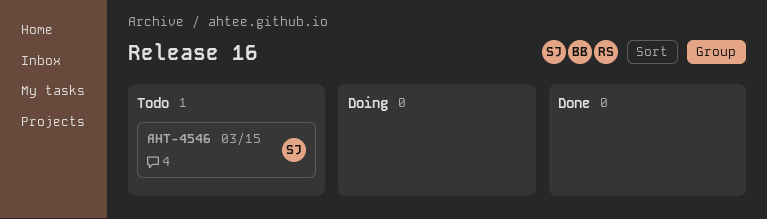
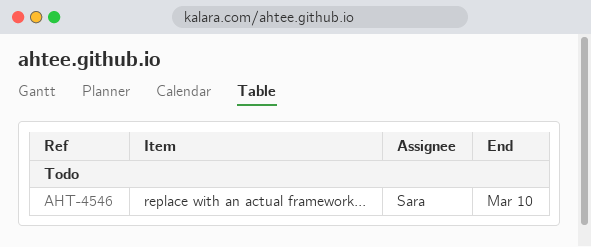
AHT-4546, due: Mar 15 -> Mar 10

